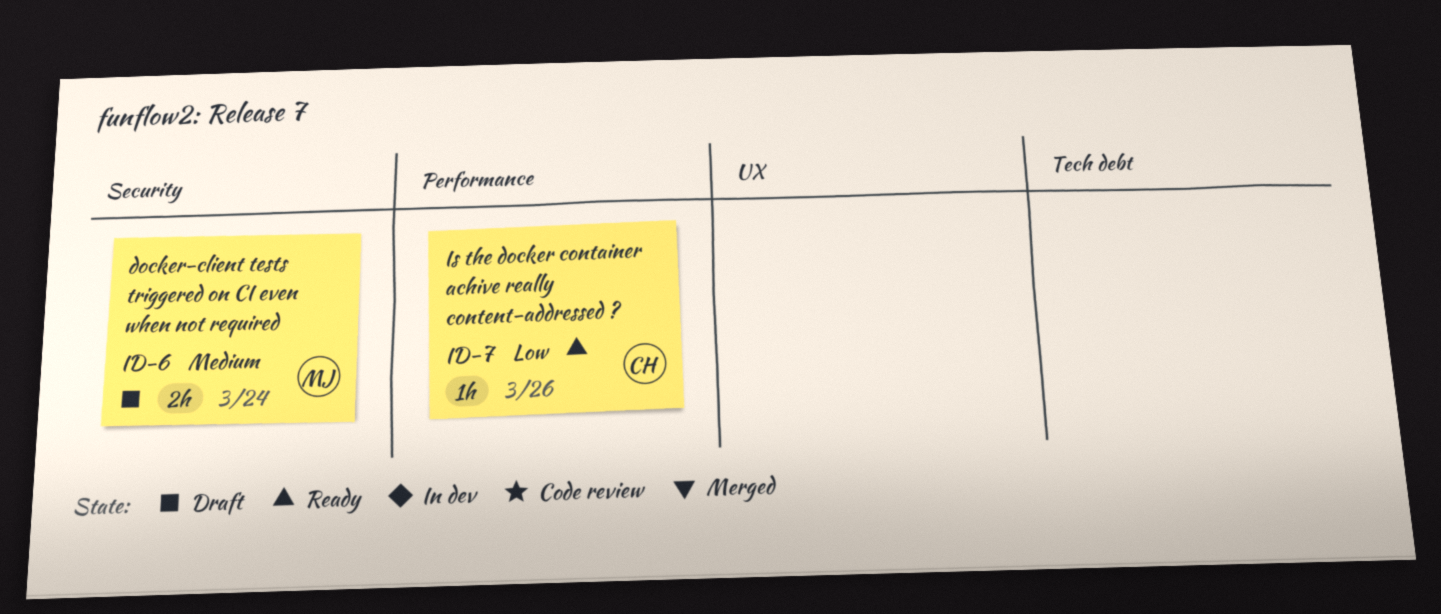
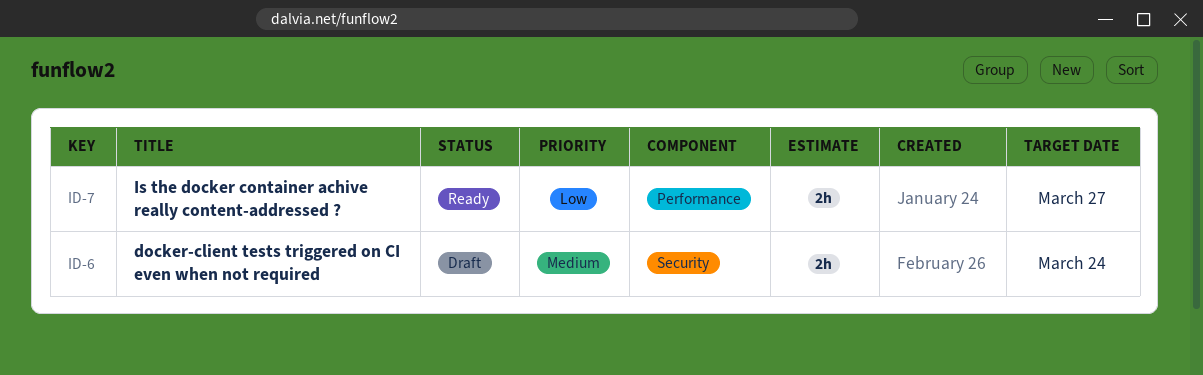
ID-7, estimate: 1h -> 2h
ID-7, due: Mar 26 -> Mar 27

